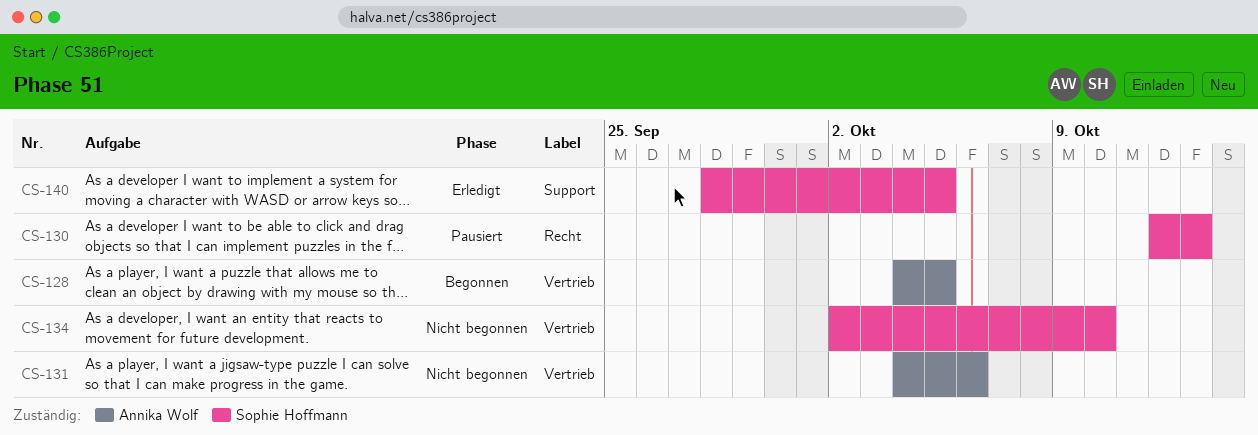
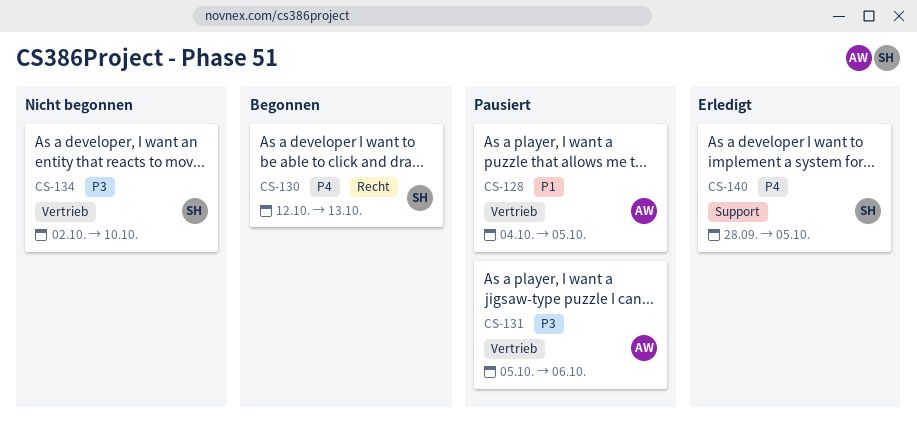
CS-128, status: Begonnen -> Pausiert
CS-130, status: Pausiert -> Begonnen
CS-131, status: Nicht begonnen -> Pausiert
CS-131, start: Oct 4 -> Oct 5

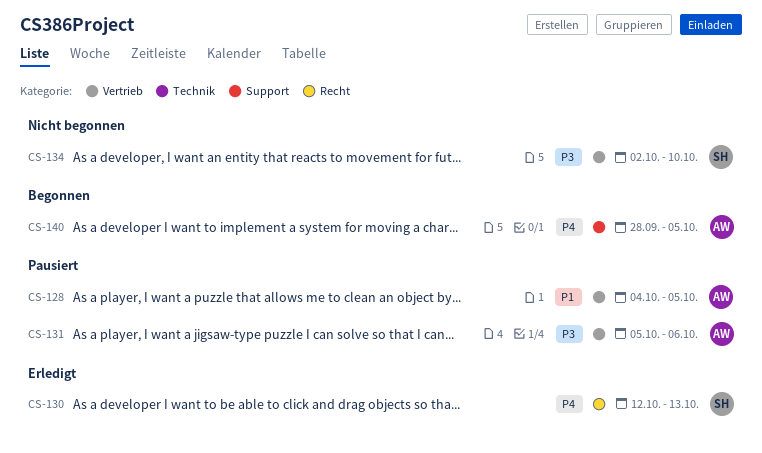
CS-130, status: Begonnen -> Erledigt
CS-140, status: Erledigt -> Begonnen
CS-140, owner: SH -> AW

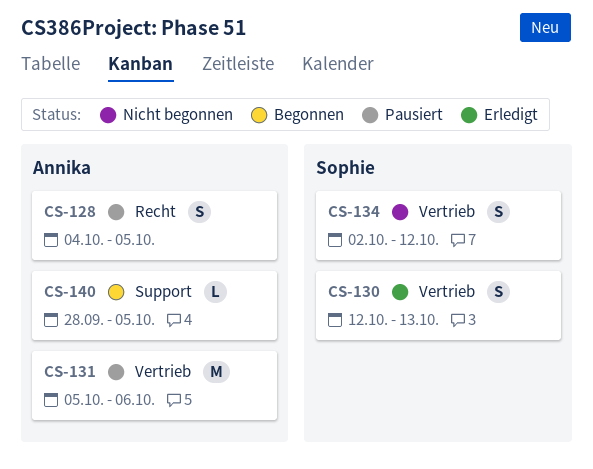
CS-128, label: Vertrieb -> Recht
CS-130, label: Recht -> Vertrieb
CS-134, due: Oct 10 -> Oct 12

